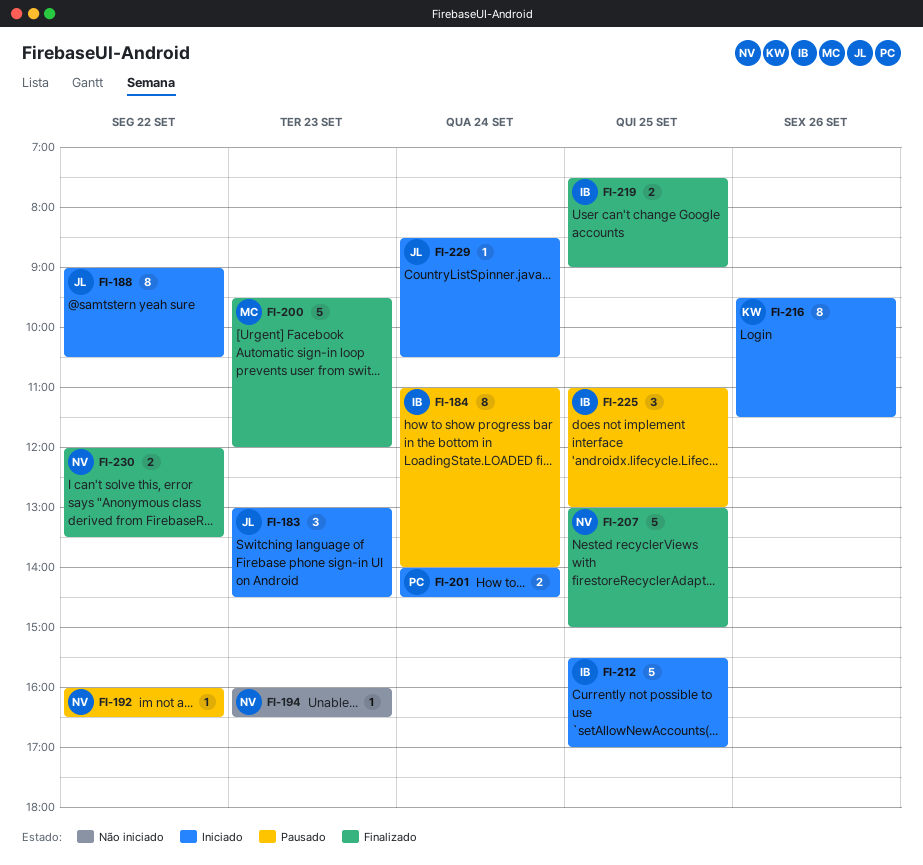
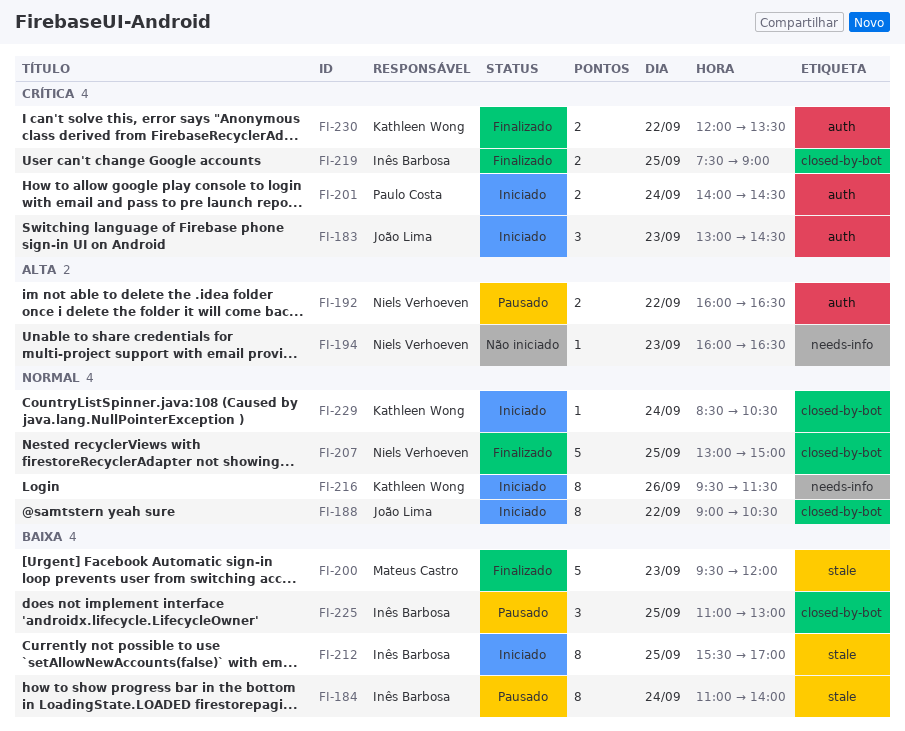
FI-192, estimate: 1 -> 2
FI-212, estimate: 5 -> 8
FI-229, owner: João Lima -> Kathleen Wong
FI-230, owner: Niels Verhoeven -> Kathleen Wong

